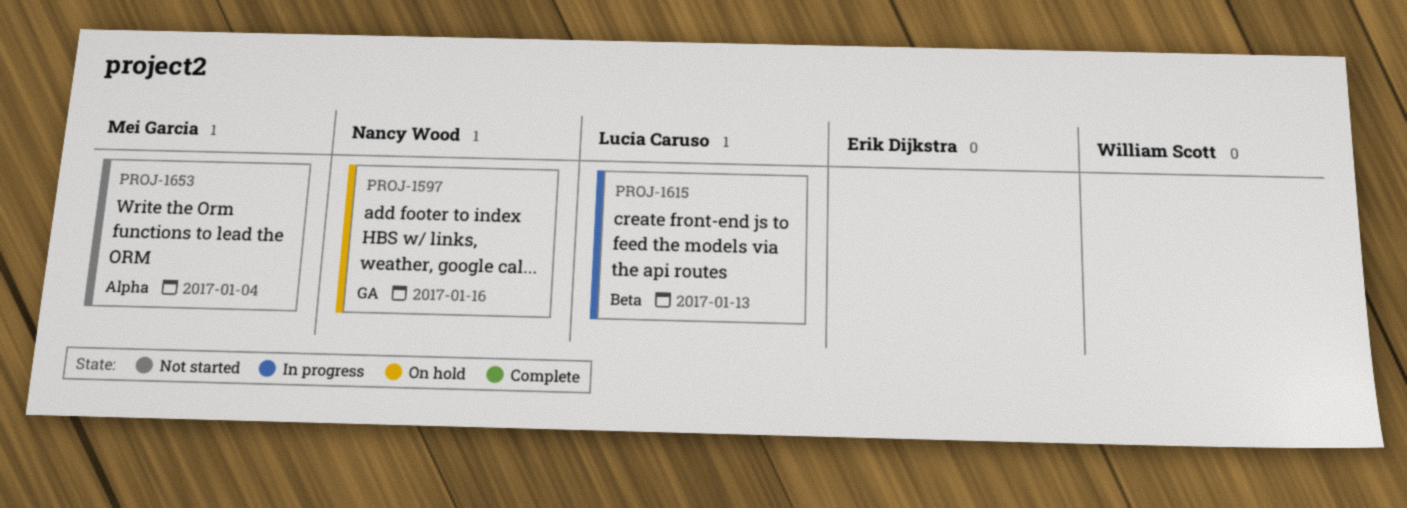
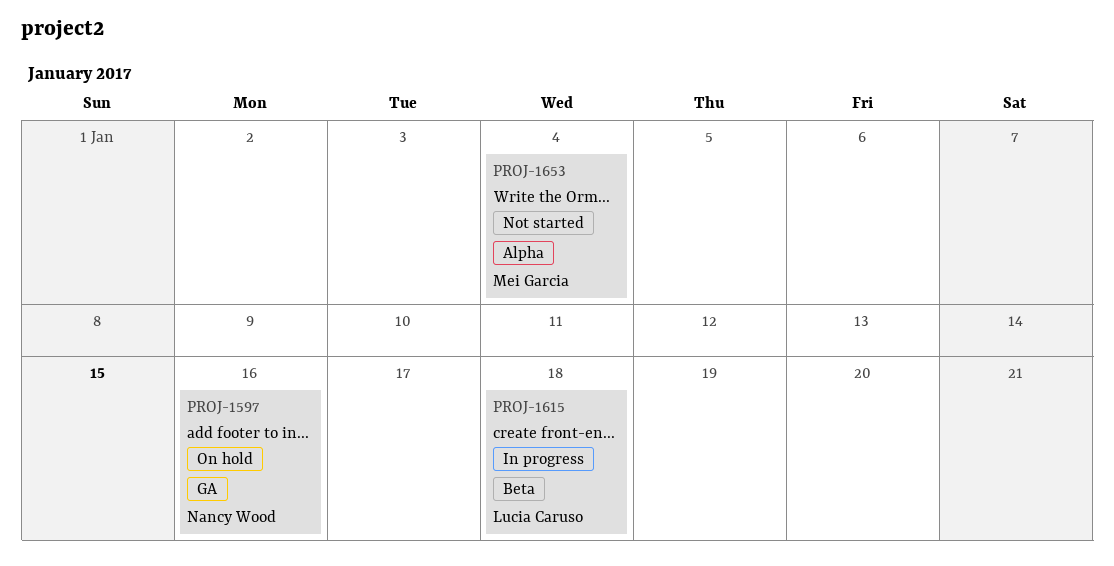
PROJ-1615, due: Jan 13 -> Jan 18

